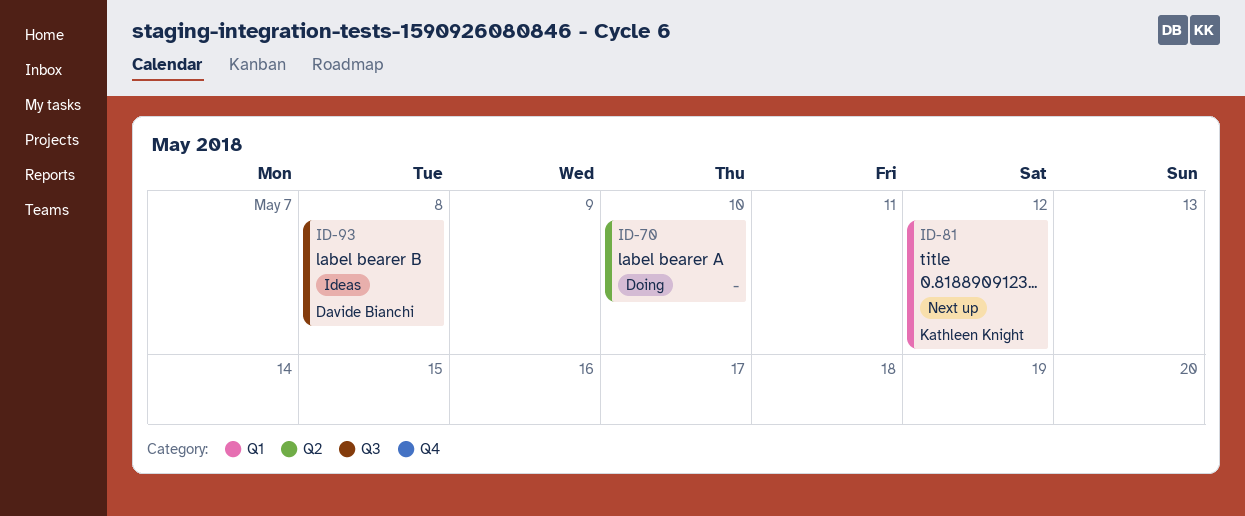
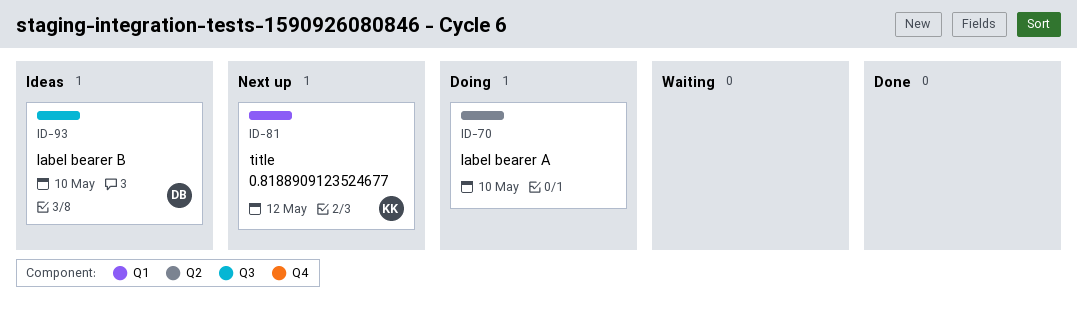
ID-93, due: May 8 -> May 10

